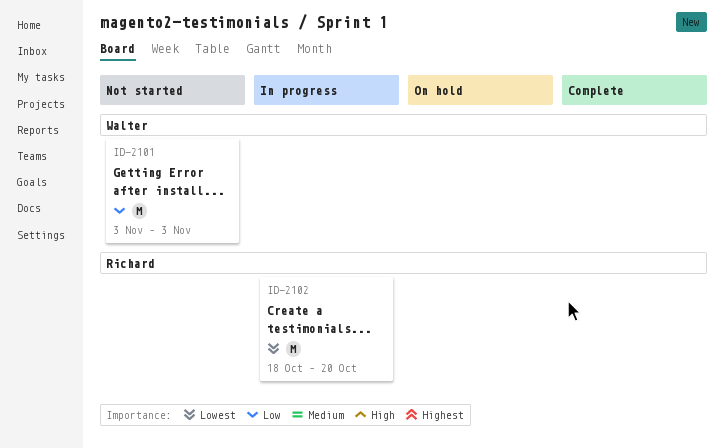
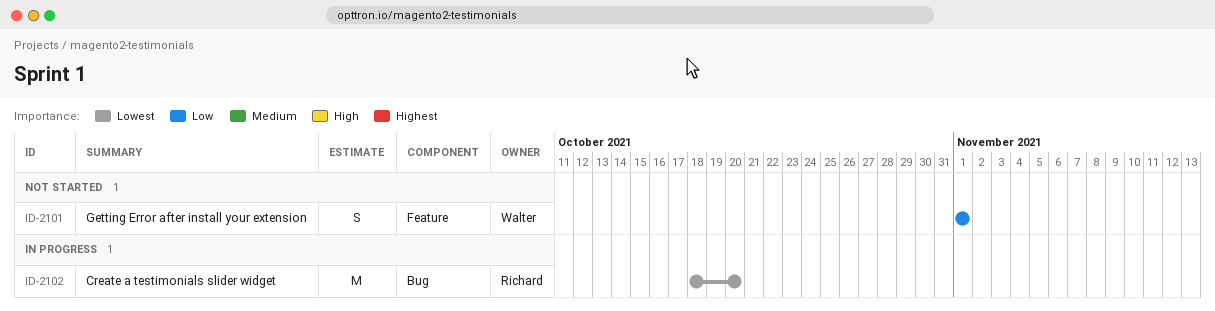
ID-2101, estimate: M -> S
ID-2101, start: Nov 3 -> Nov 1
ID-2101, due: Nov 3 -> Nov 1

